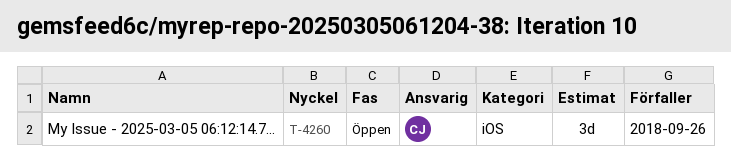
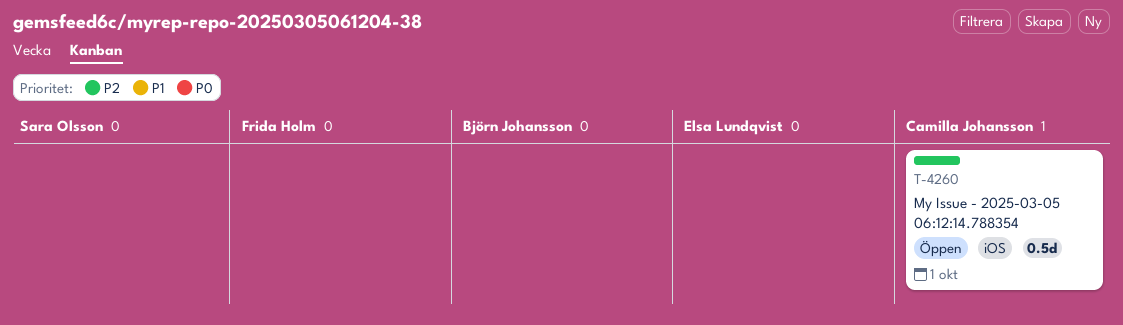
T-4260, estimate: 3d -> 0.5d
T-4260, due: Sep 26 -> Oct 1

